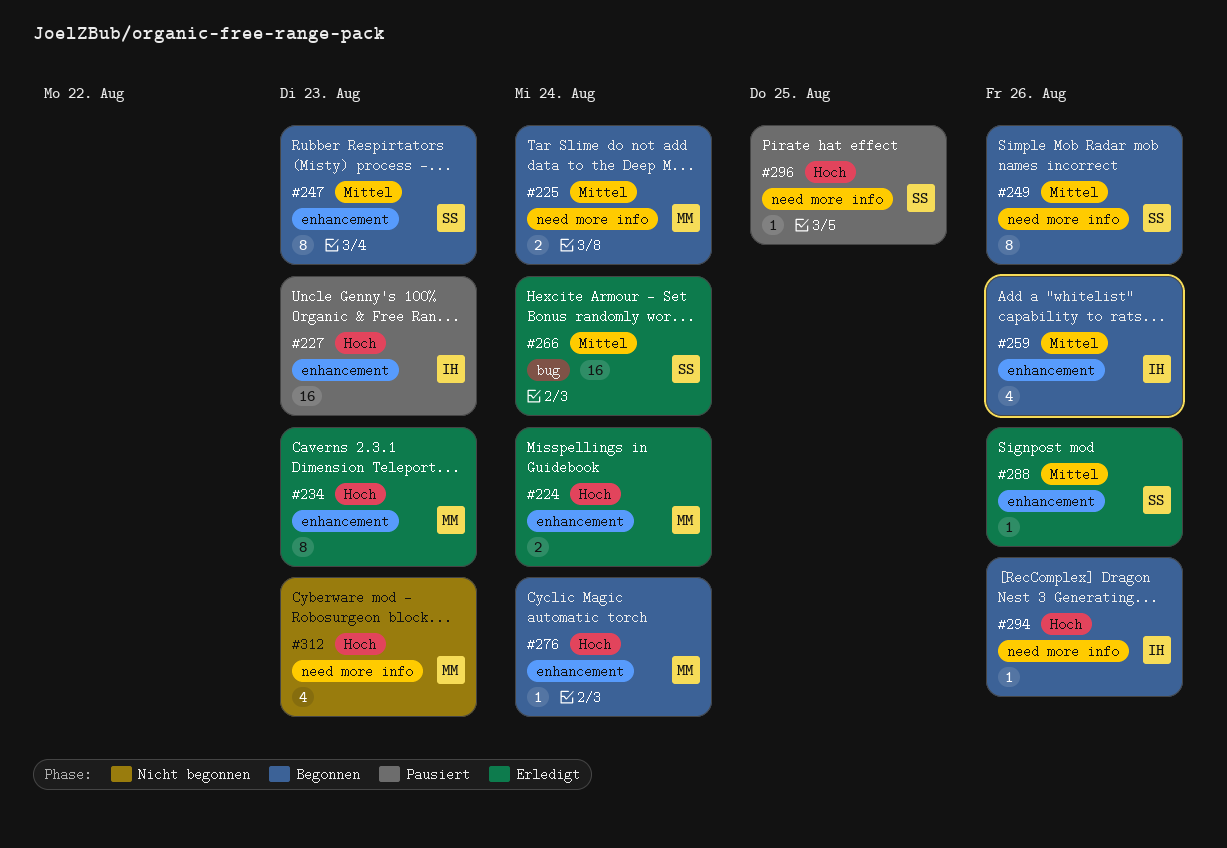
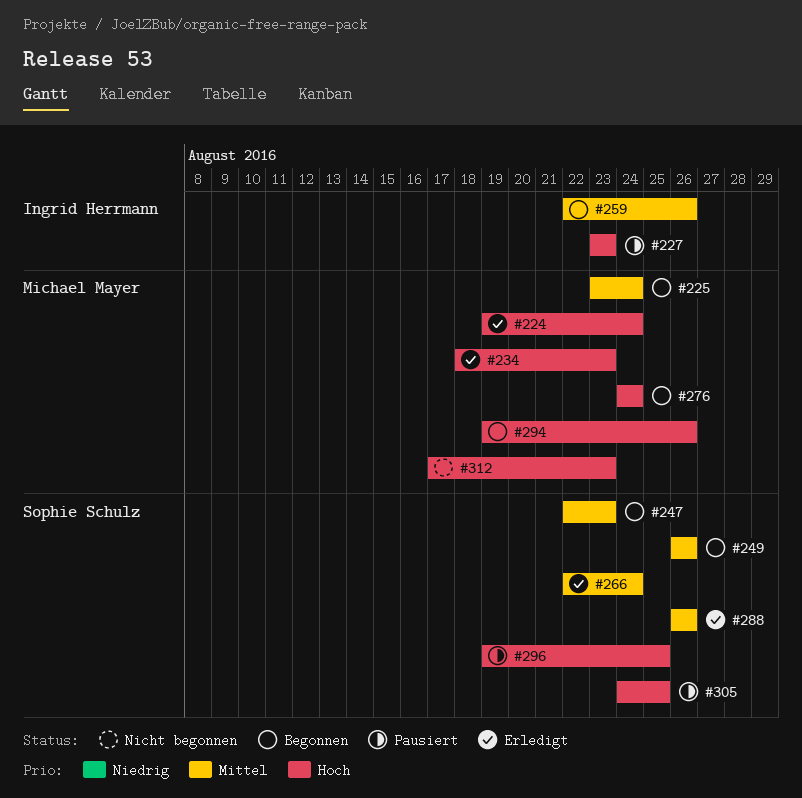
#294, owner: Ingrid Herrmann -> Michael Mayer
#305: none -> present

